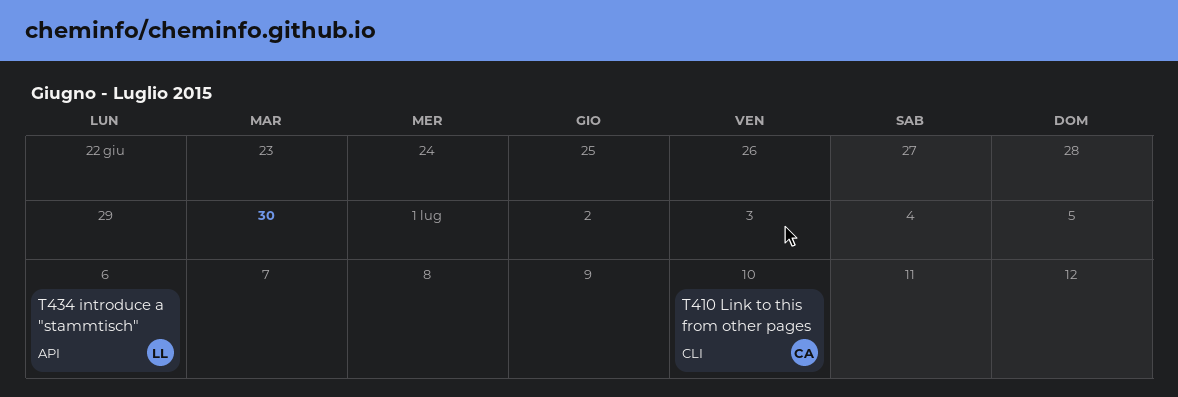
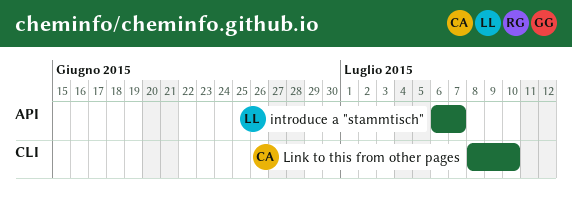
introduce a "stammtisch", due: Jul 6 -> Jul 7

